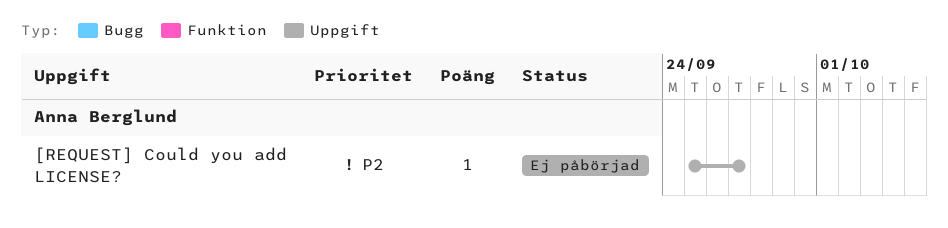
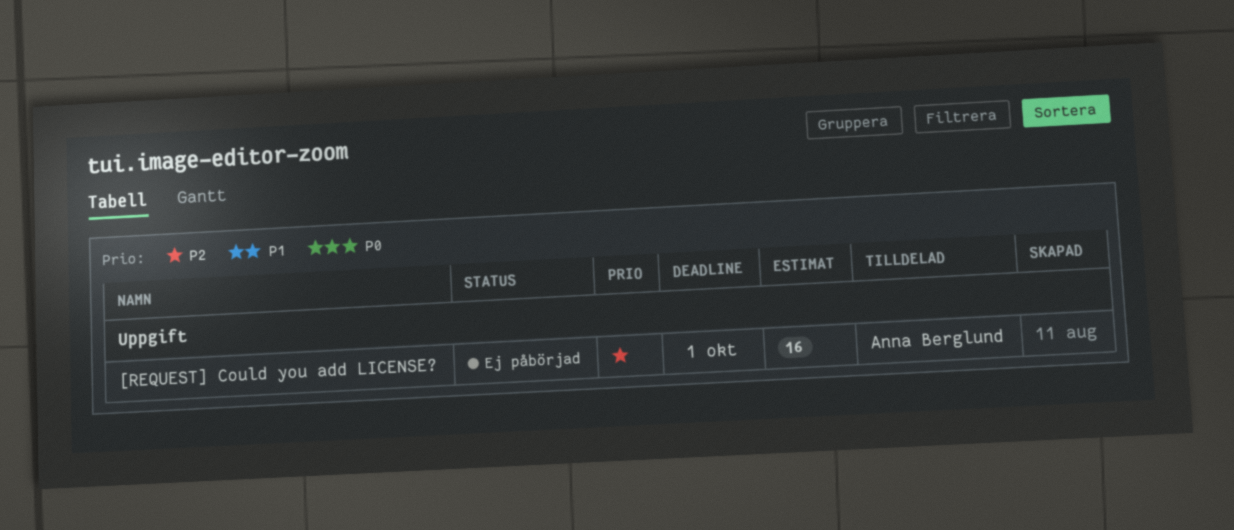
[REQUEST] Could you add LICENSE?, estimate: 1 -> 16
[REQUEST] Could you add LICENSE?, due: Sep 27 -> Oct 1

